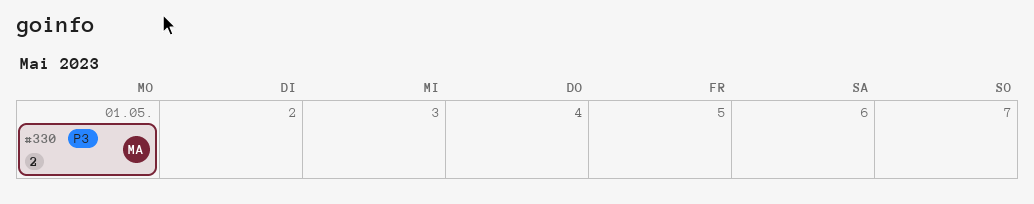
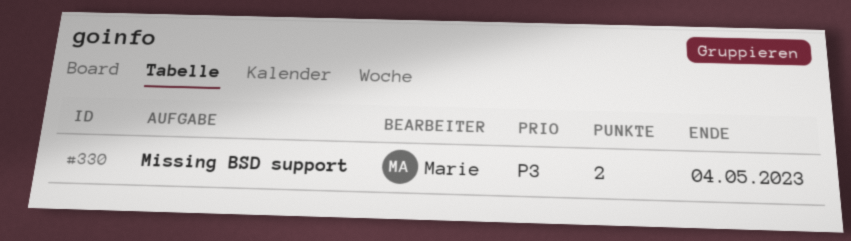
#330, due: May 1 -> May 4

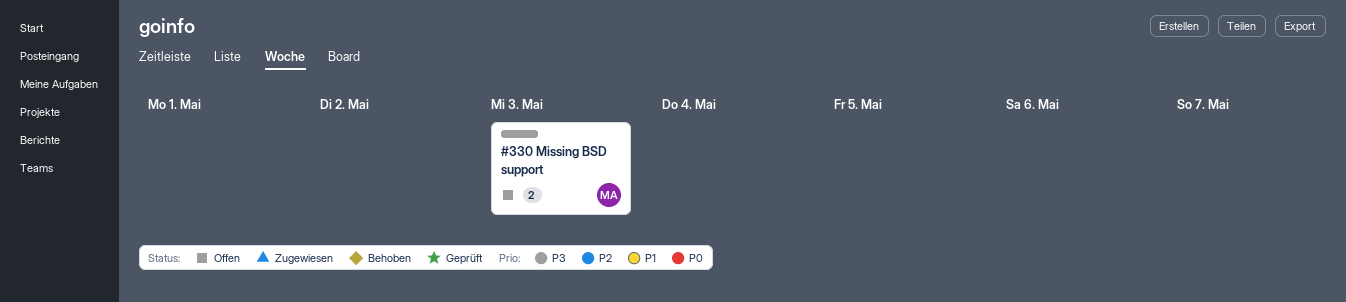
#330, due: May 4 -> May 3

